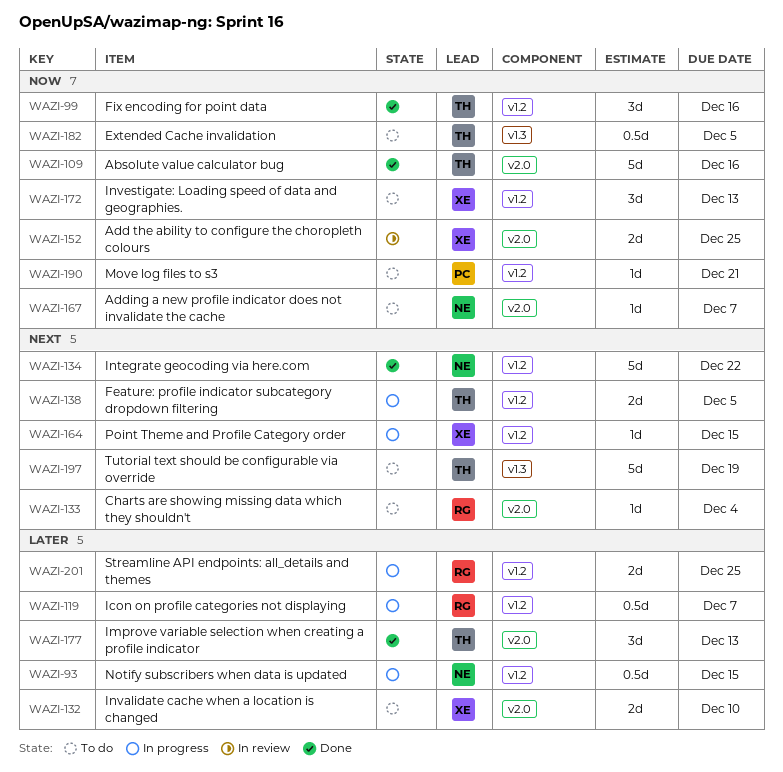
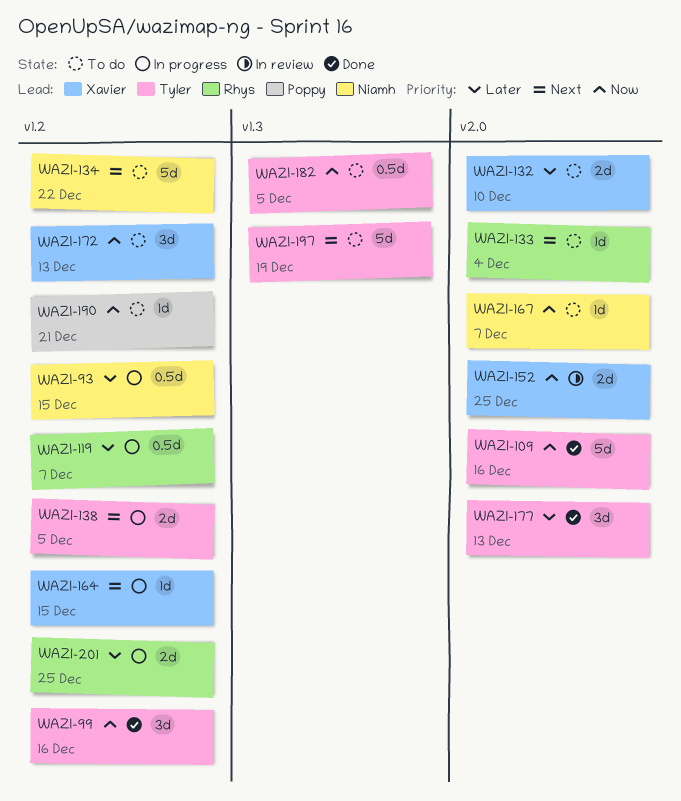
WAZI-134, status: Done -> To do

